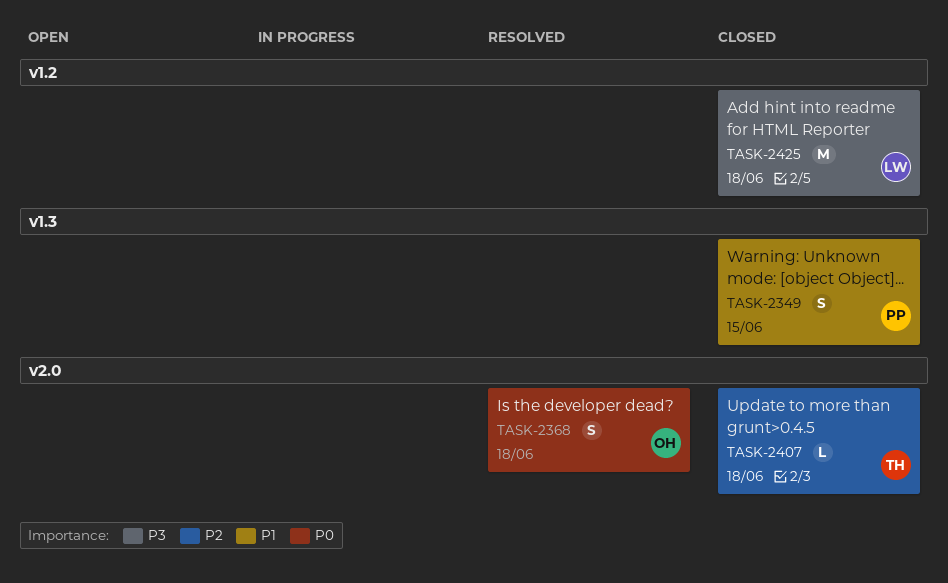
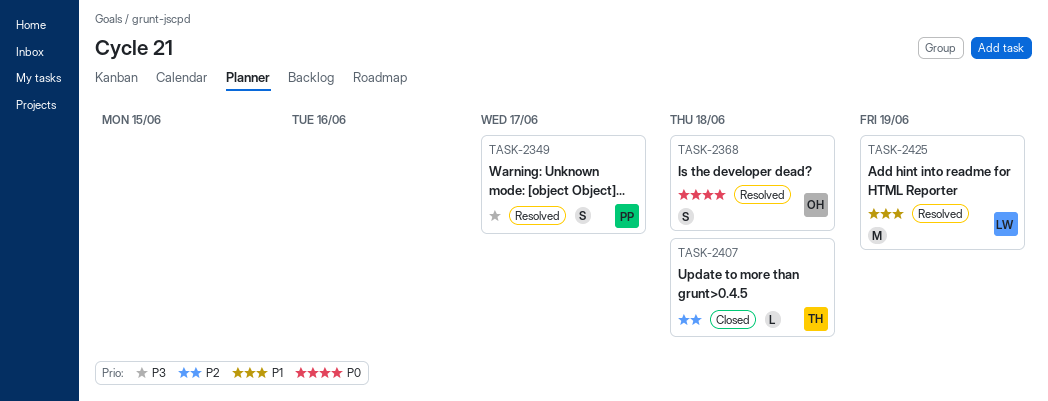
TASK-2349, status: Closed -> Resolved
TASK-2349, priority: P1 -> P3
TASK-2349, due: Jun 15 -> Jun 17
TASK-2425, status: Closed -> Resolved
TASK-2425, priority: P3 -> P1
TASK-2425, due: Jun 18 -> Jun 19

